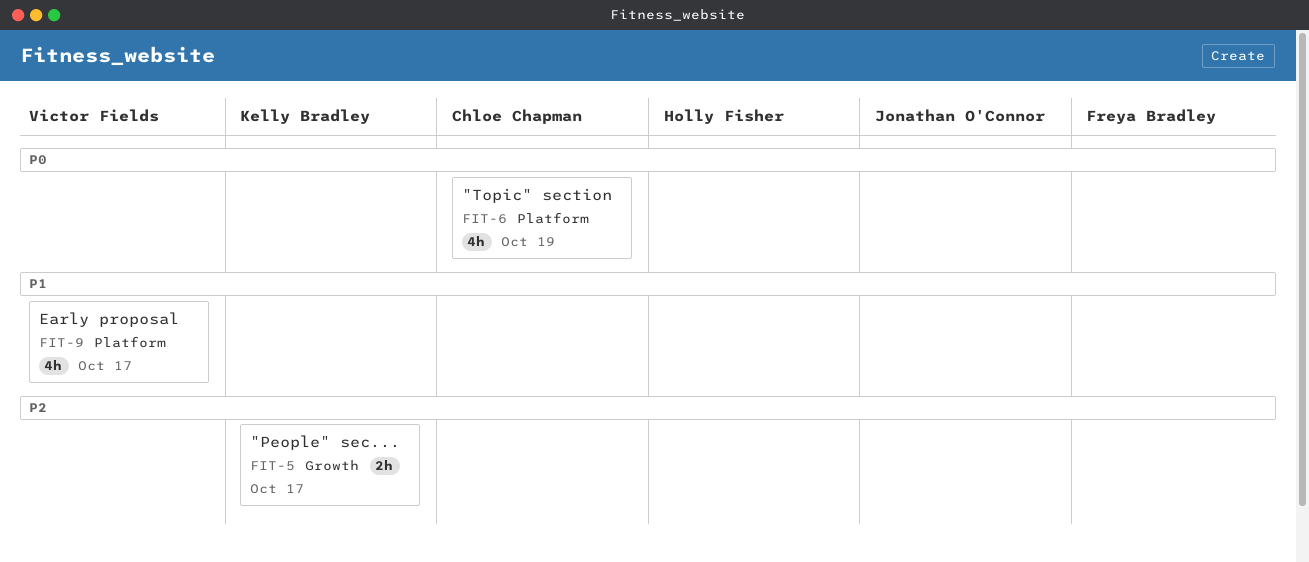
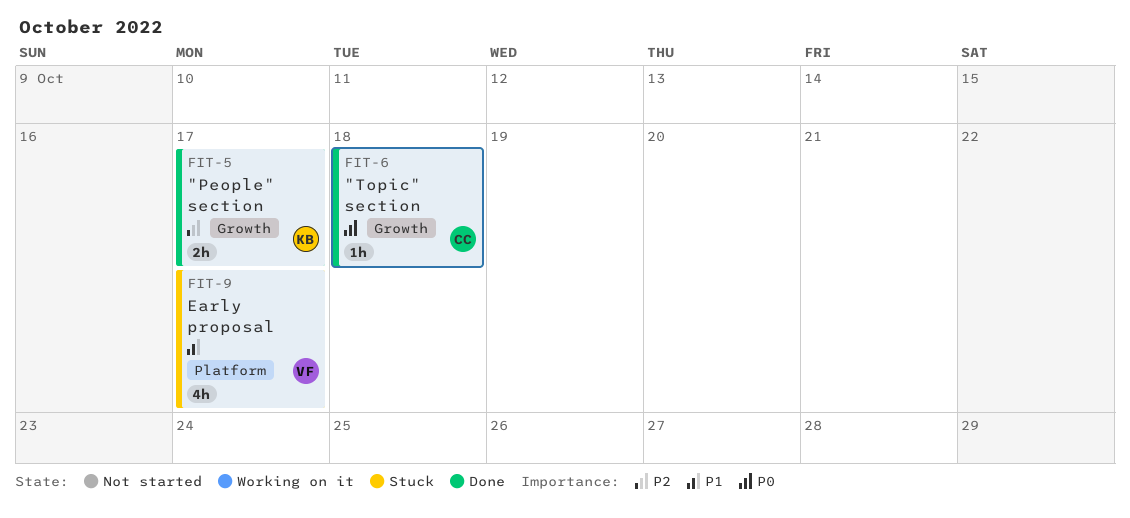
FIT-6, label: Platform -> Growth
FIT-6, estimate: 4h -> 1h
FIT-6, due: Oct 19 -> Oct 18

